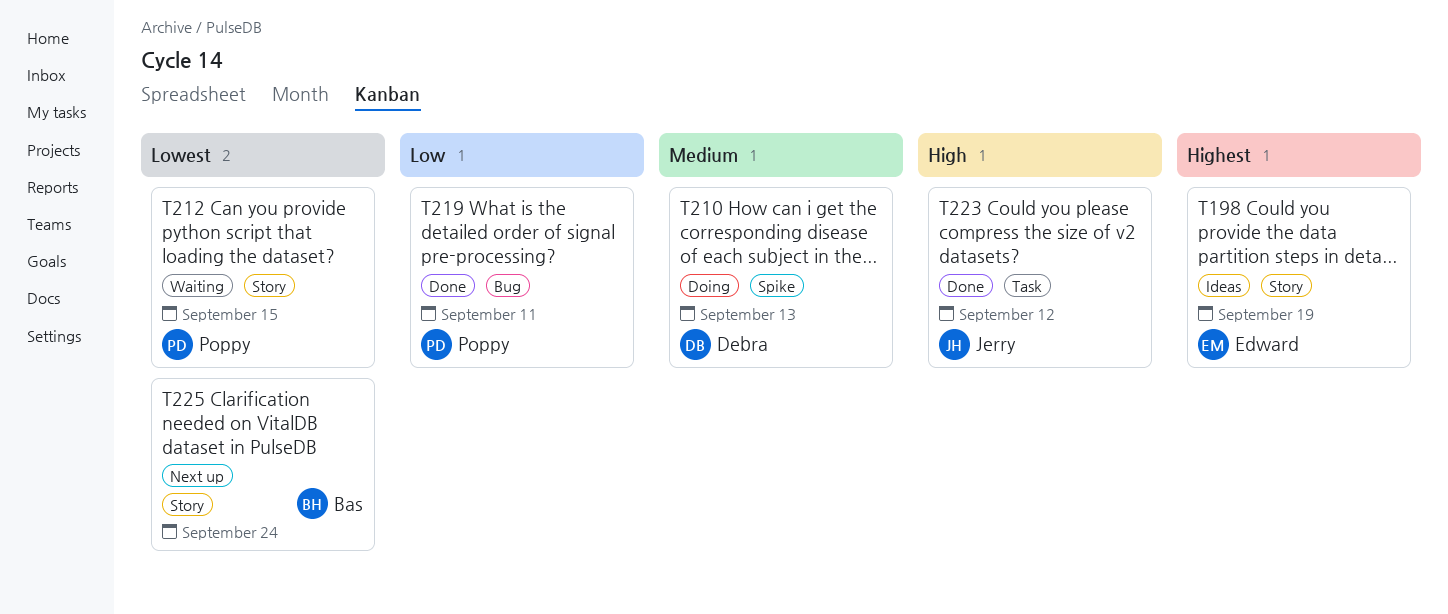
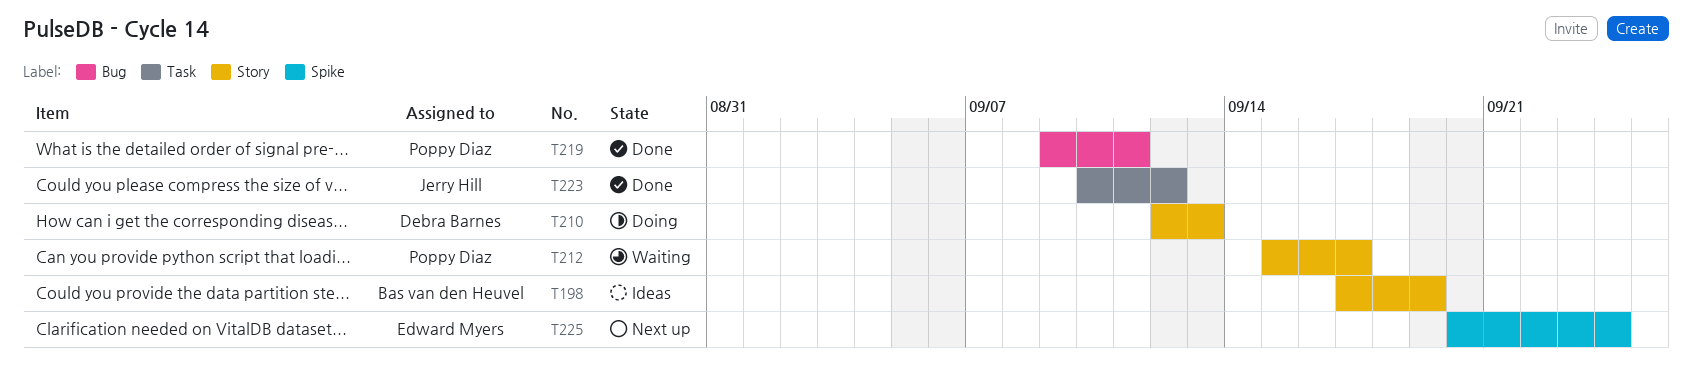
T198, owner: Edward Myers -> Bas van den Heuvel
T210, label: Spike -> Story
T212, due: Sep 15 -> Sep 17
T225, owner: Bas van den Heuvel -> Edward Myers
T225, label: Story -> Spike

